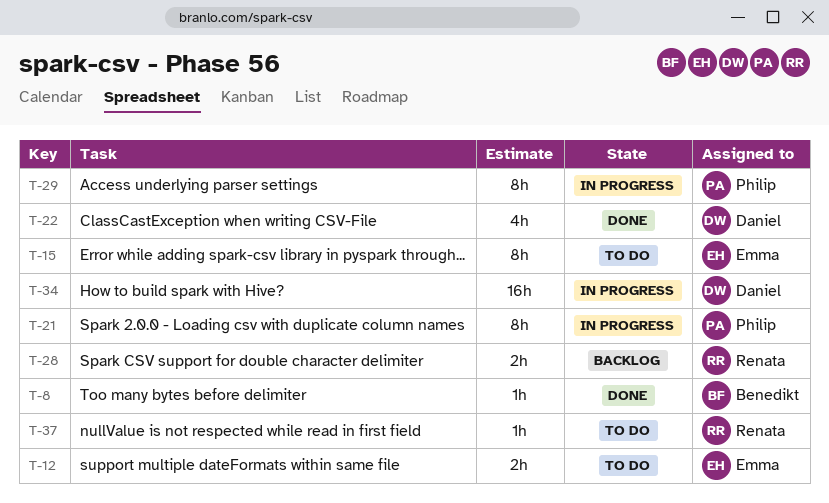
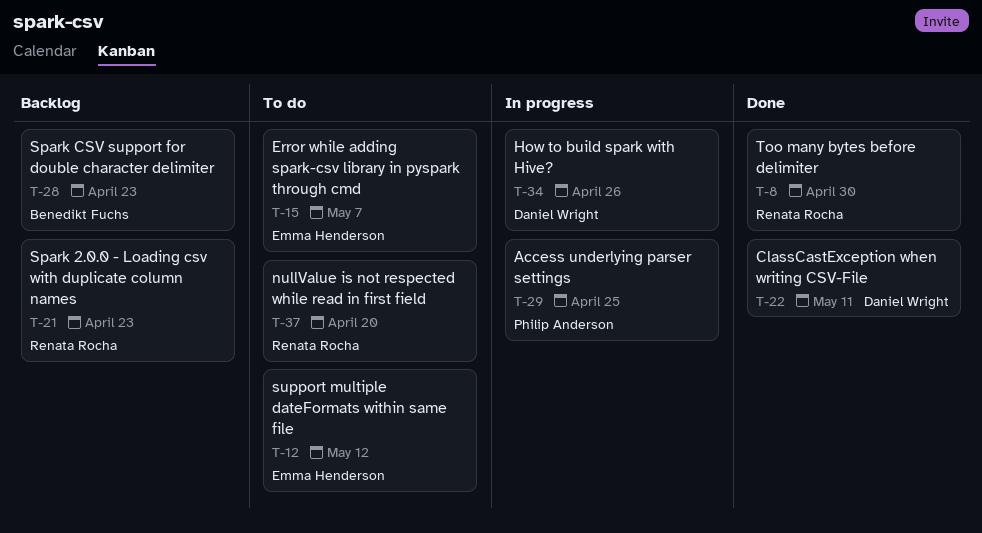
T-8, owner: Benedikt Fuchs -> Renata Rocha
T-21, status: In progress -> Backlog
T-21, owner: Philip Anderson -> Renata Rocha
T-28, owner: Renata Rocha -> Benedikt Fuchs

